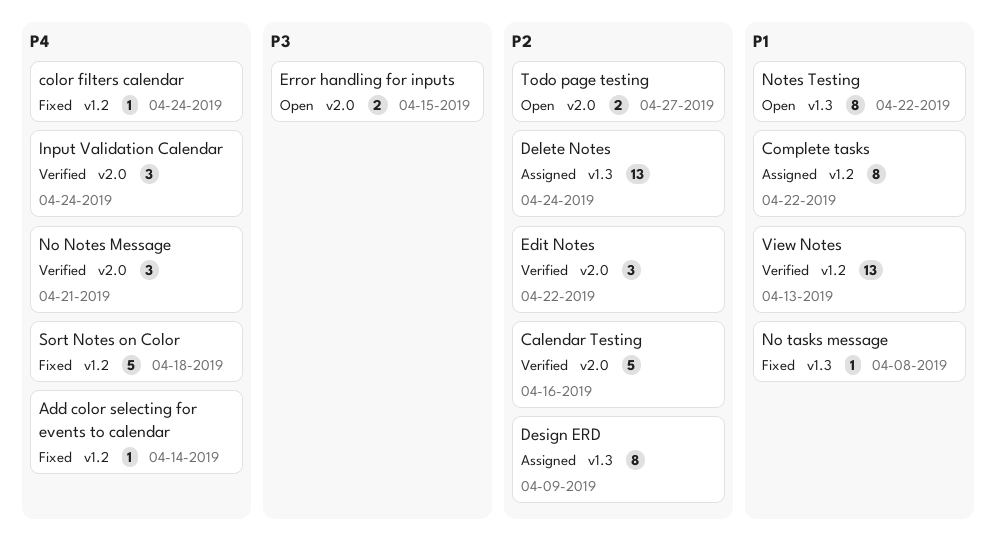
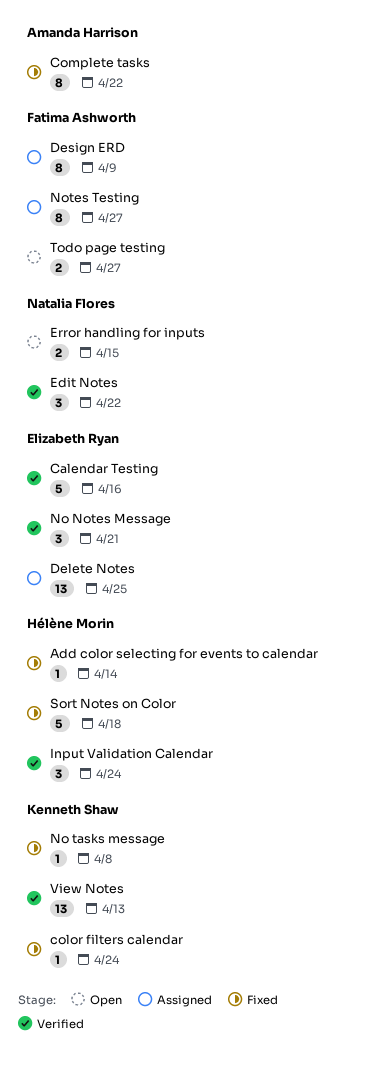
Complete tasks, status: Assigned -> Fixed
Delete Notes, due: Apr 24 -> Apr 25
Notes Testing, status: Open -> Assigned
Notes Testing, due: Apr 22 -> Apr 27

